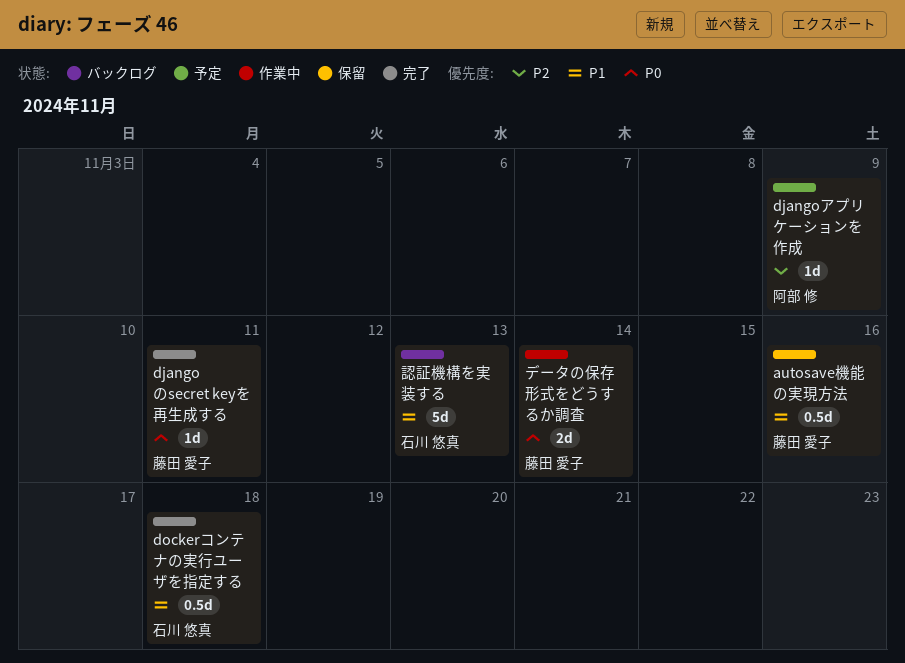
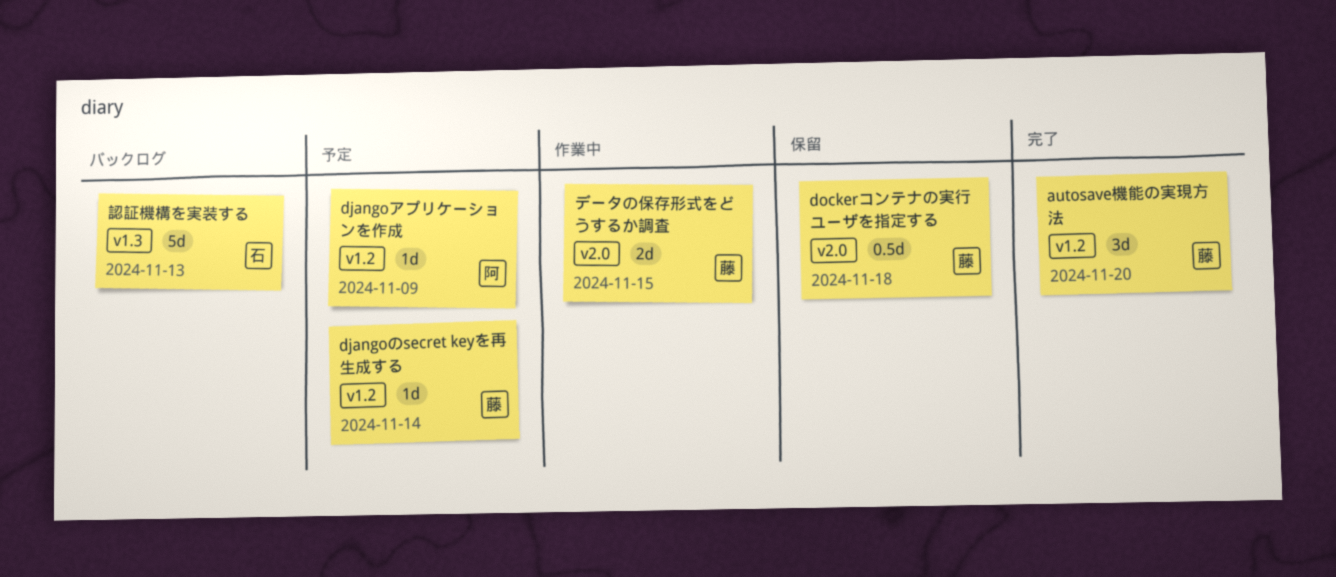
autosave機能の実現方法, status: 保留 -> 完了
autosave機能の実現方法, estimate: 0.5d -> 3d
autosave機能の実現方法, due: Nov 16 -> Nov 20
djangoのsecret keyを再生成する, status: 完了 -> 予定
djangoのsecret keyを再生成する, due: Nov 11 -> Nov 14
dockerコンテナの実行ユーザを指定する, status: 完了 -> 保留
dockerコンテナの実行ユーザを指定する, owner: 石川 悠真 -> 藤田 愛子
データの保存形式をどうするか調査, due: Nov 14 -> Nov 15

